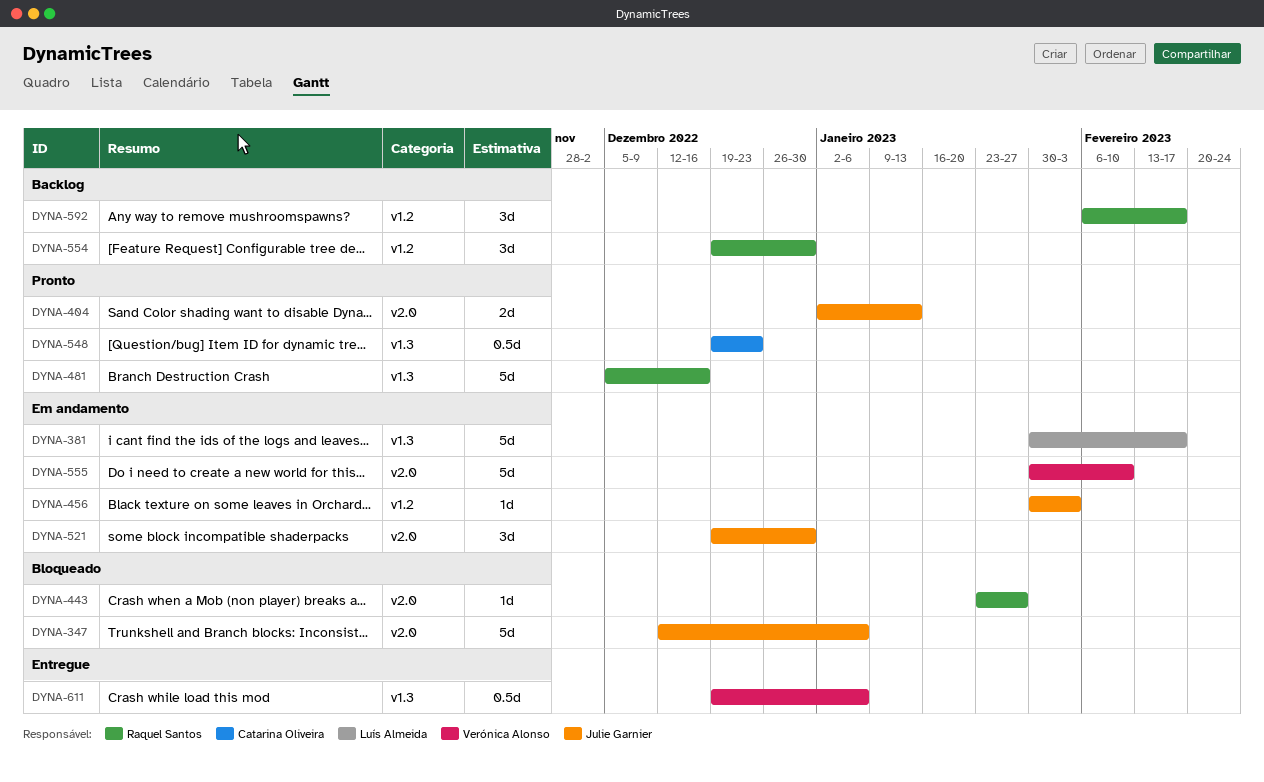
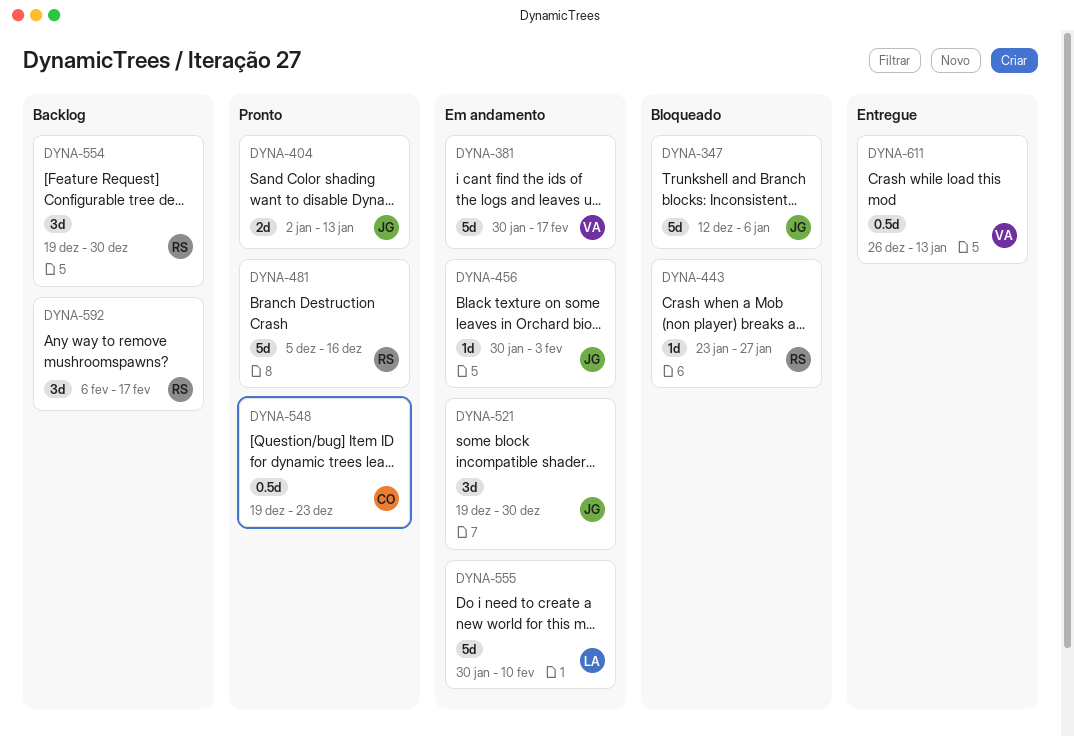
DYNA-381, owner: Luís Almeida -> Verónica Alonso
DYNA-555, owner: Verónica Alonso -> Luís Almeida
DYNA-611, start: Dec 19 -> Dec 26
DYNA-611, due: Jan 6 -> Jan 13

